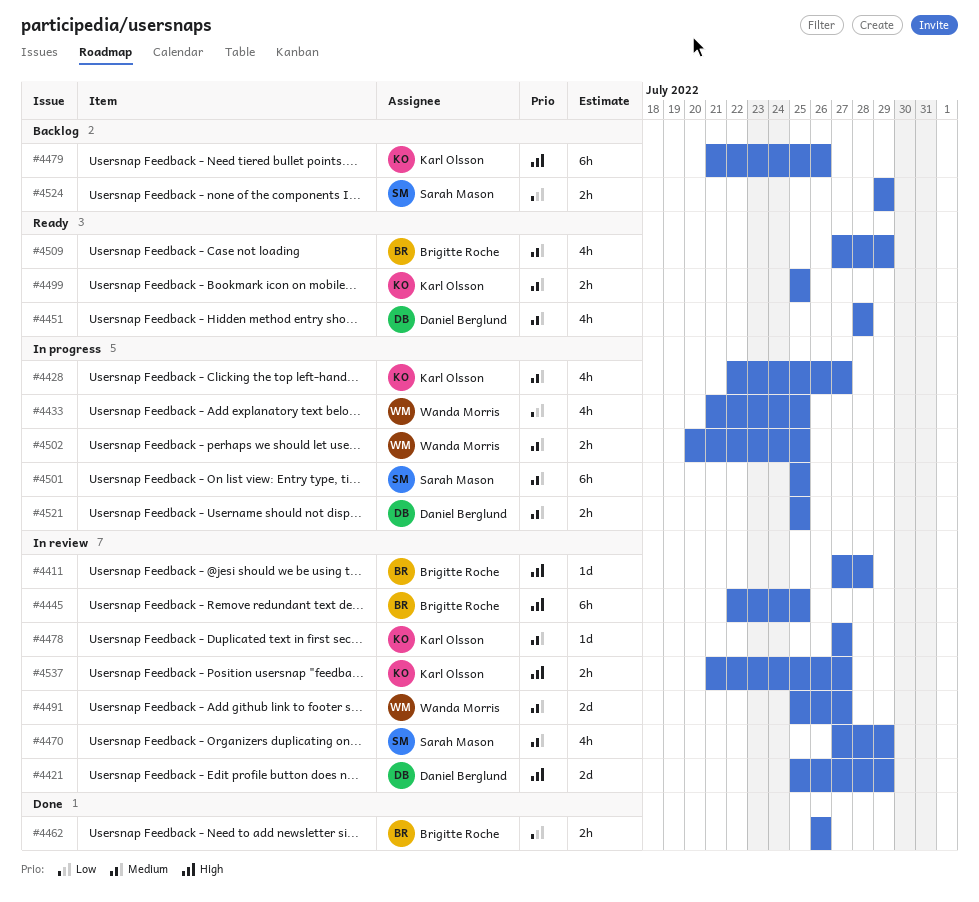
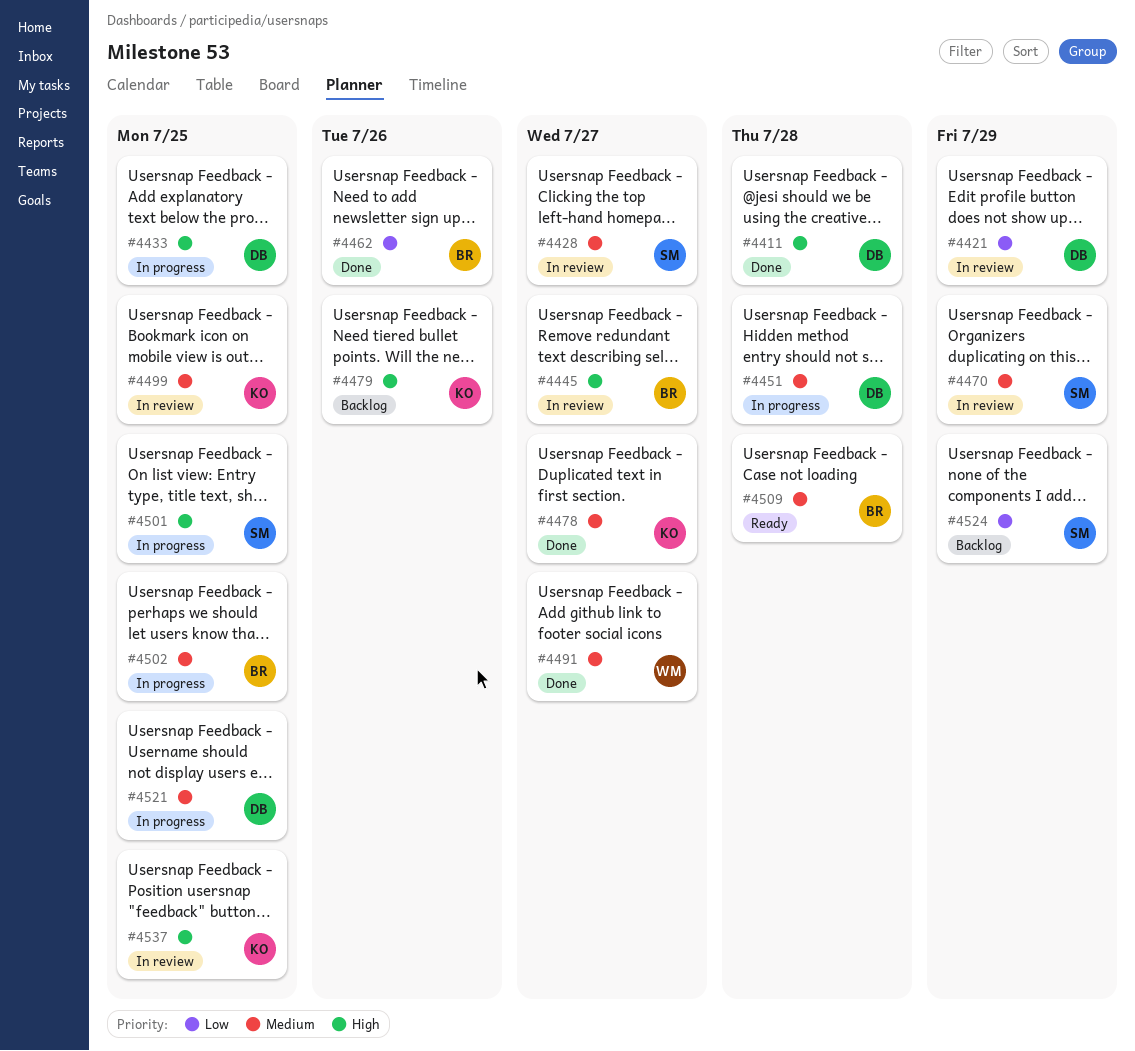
#4411, status: In review -> Done
#4411, owner: Brigitte Roche -> Daniel Berglund
#4421, priority: High -> Low
#4428, status: In progress -> In review
#4428, owner: Karl Olsson -> Sarah Mason
#4433, owner: Wanda Morris -> Daniel Berglund
#4433, priority: Low -> High
#4445, due: Jul 25 -> Jul 27
#4451, status: Ready -> In progress
#4478, status: In review -> Done
#4491, status: In review -> Done
#4499, status: Ready -> In review
#4501, priority: Medium -> High
#4502, owner: Wanda Morris -> Brigitte Roche
#4509, due: Jul 29 -> Jul 28
#4537, due: Jul 27 -> Jul 25

